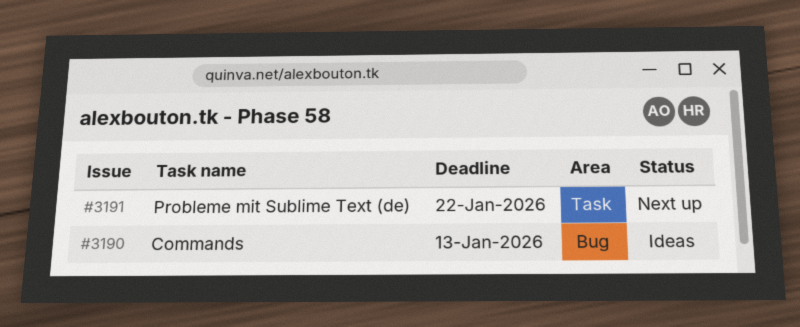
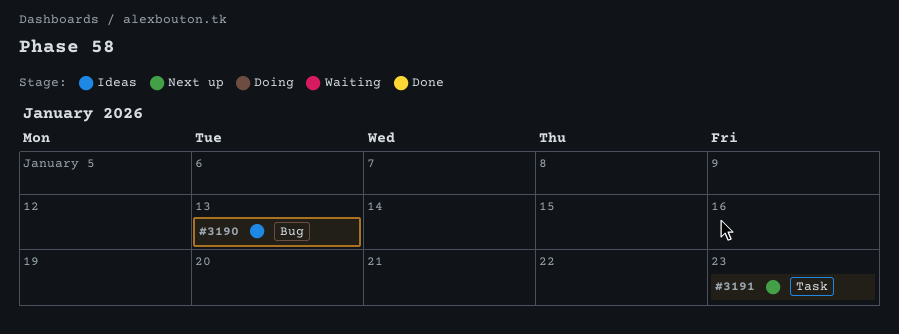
#3191, due: Jan 22 -> Jan 23

